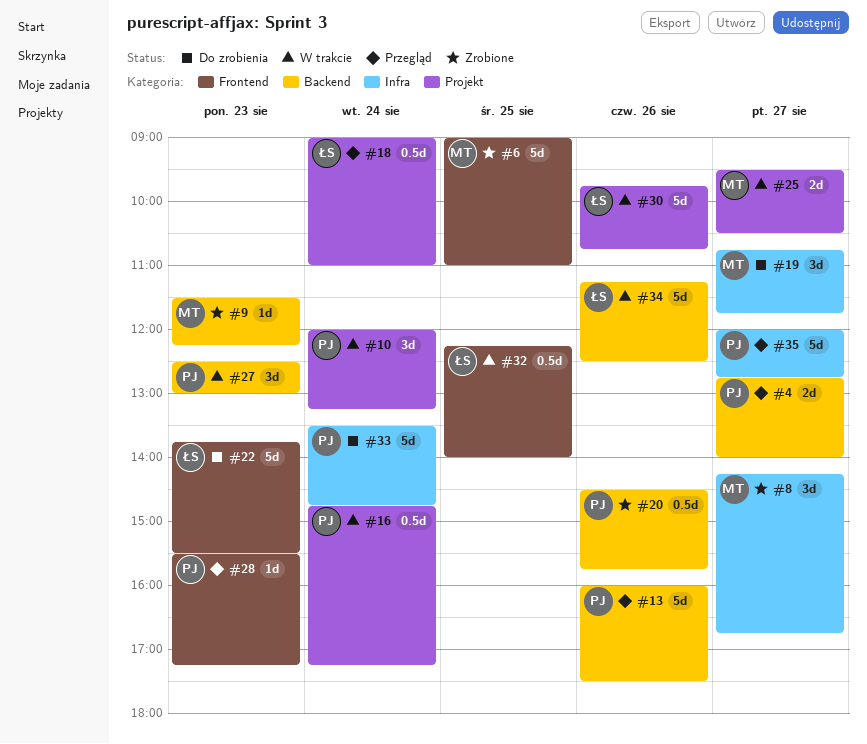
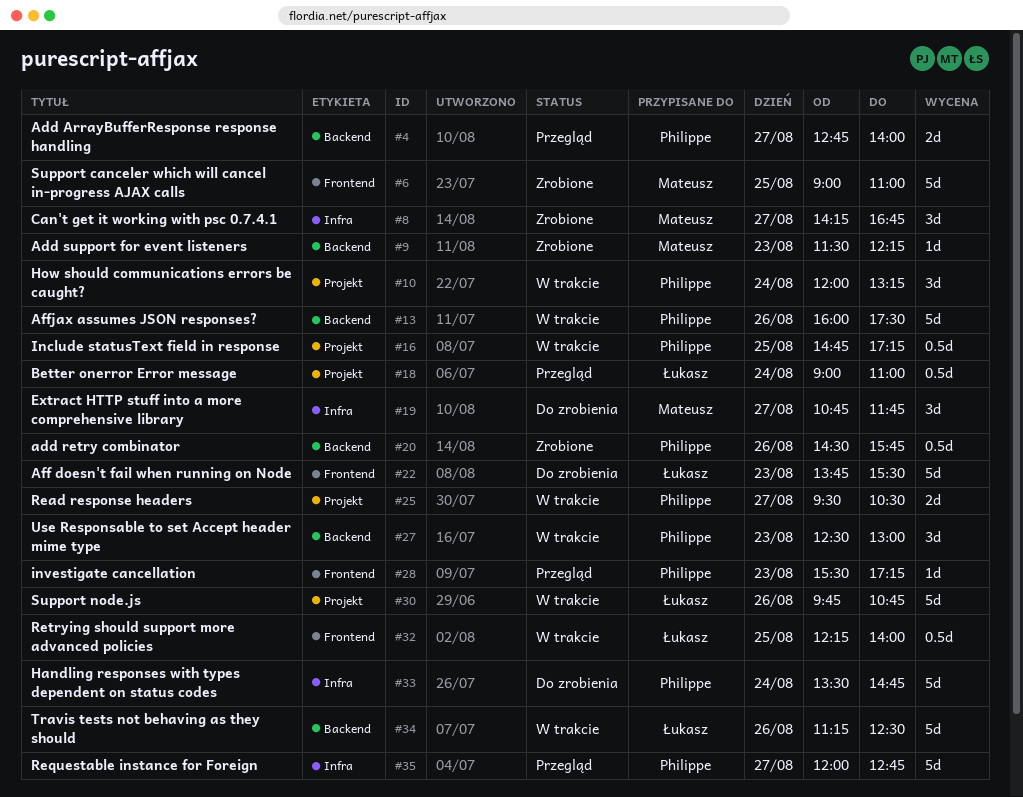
#13, status: Przegląd -> W trakcie
#16, day: Aug 24 -> Aug 25
#25, owner: Mateusz -> Philippe

